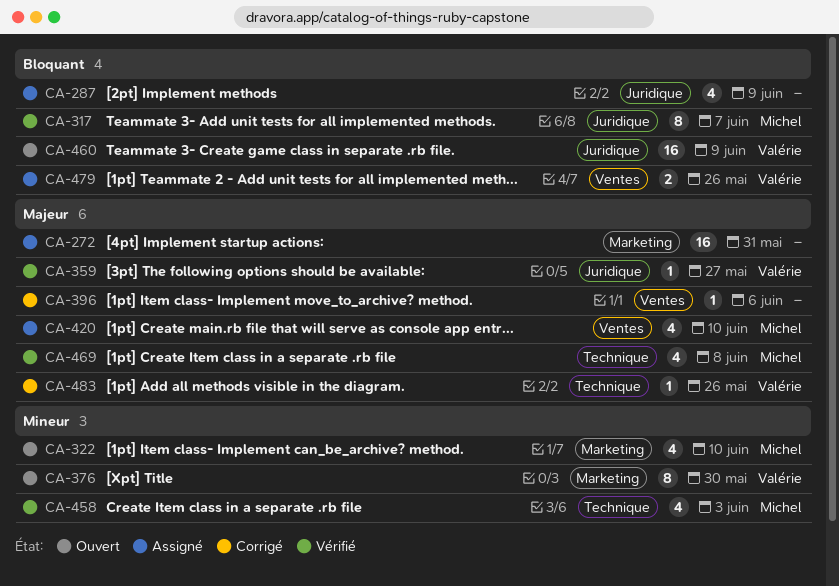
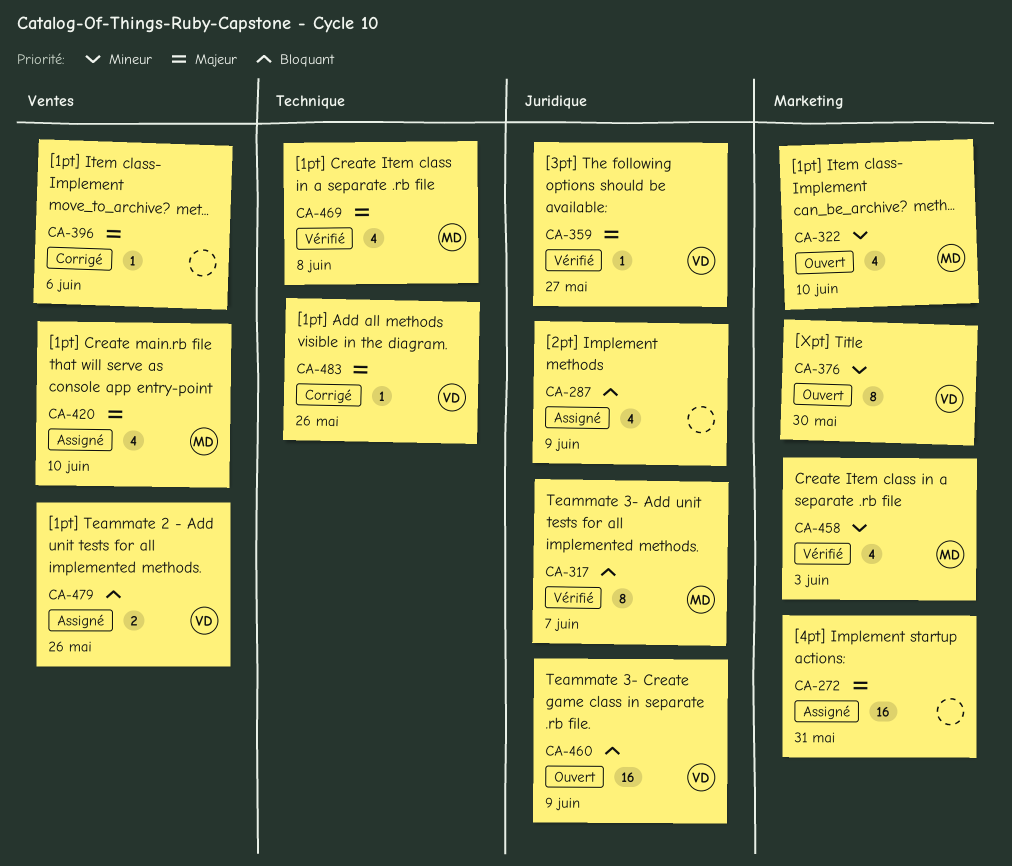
CA-458, label: Technique -> Marketing

